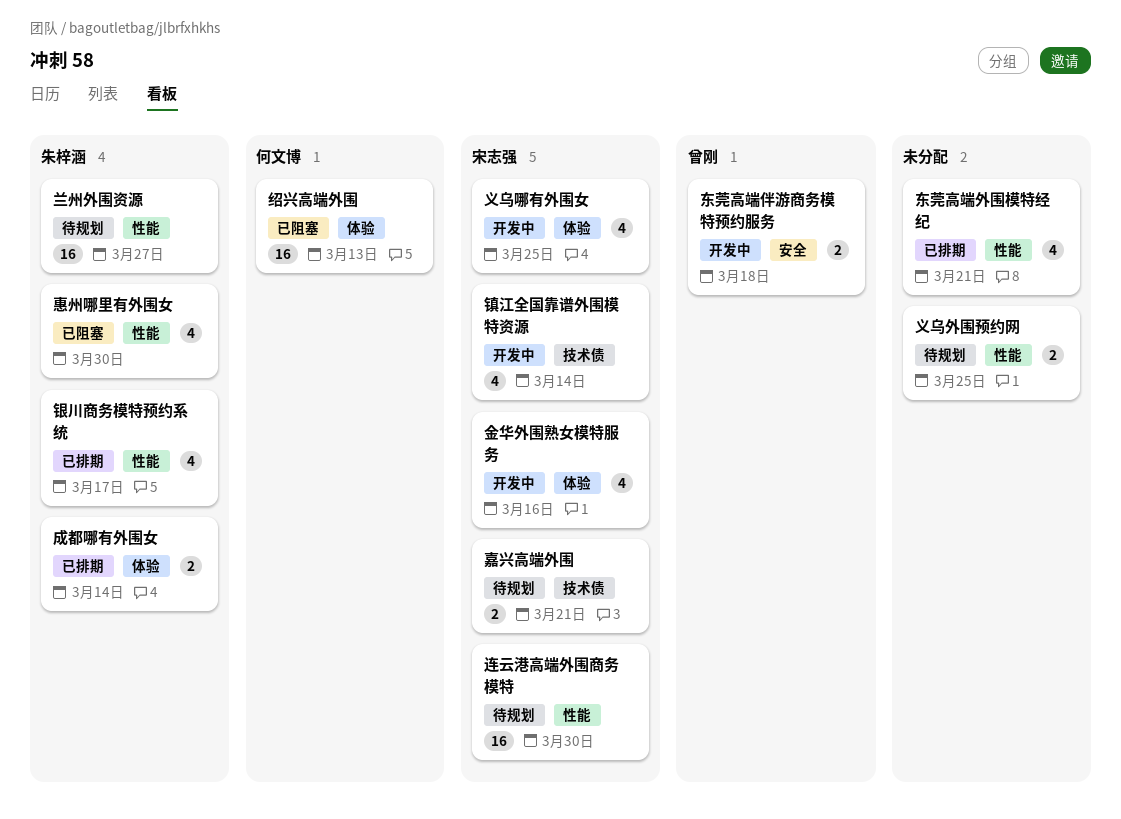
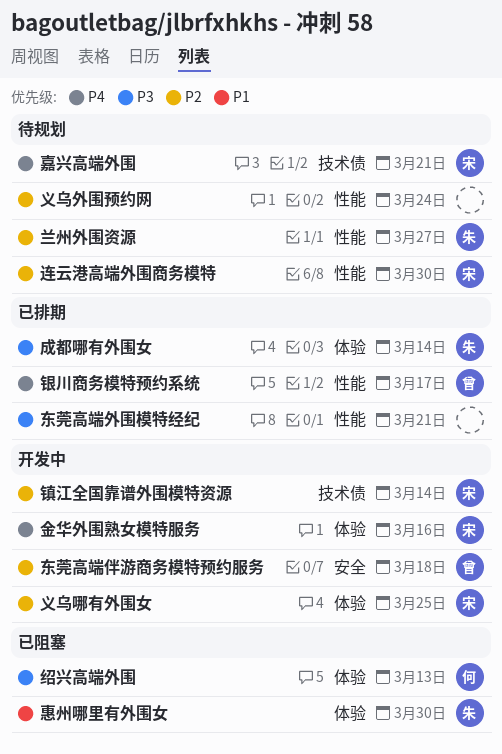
义乌外围预约网, due: Mar 25 -> Mar 24
惠州哪里有外围女, label: 性能 -> 体验
银川商务模特预约系统, owner: 朱梓涵 -> 曾刚

